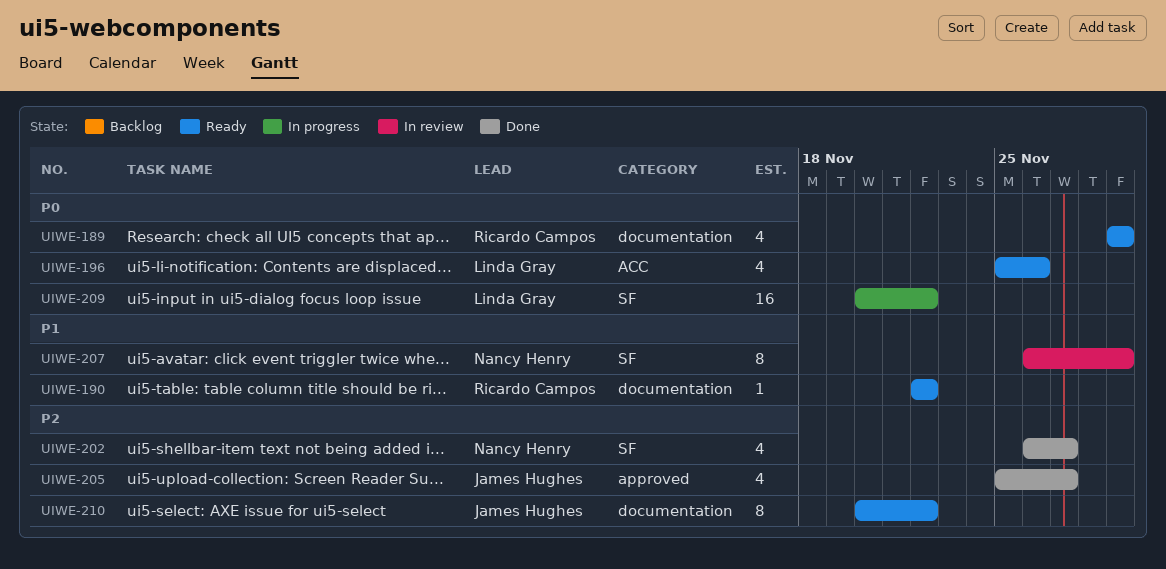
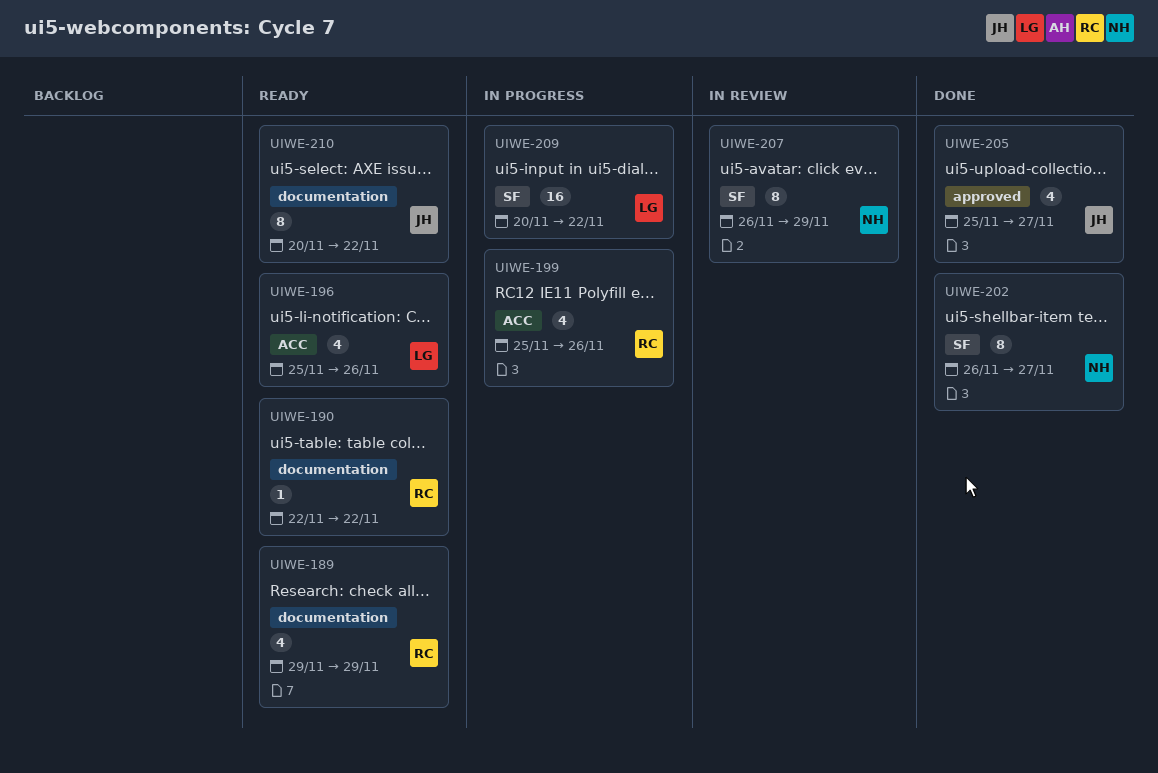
UIWE-199: none -> present
UIWE-202, estimate: 4 -> 8

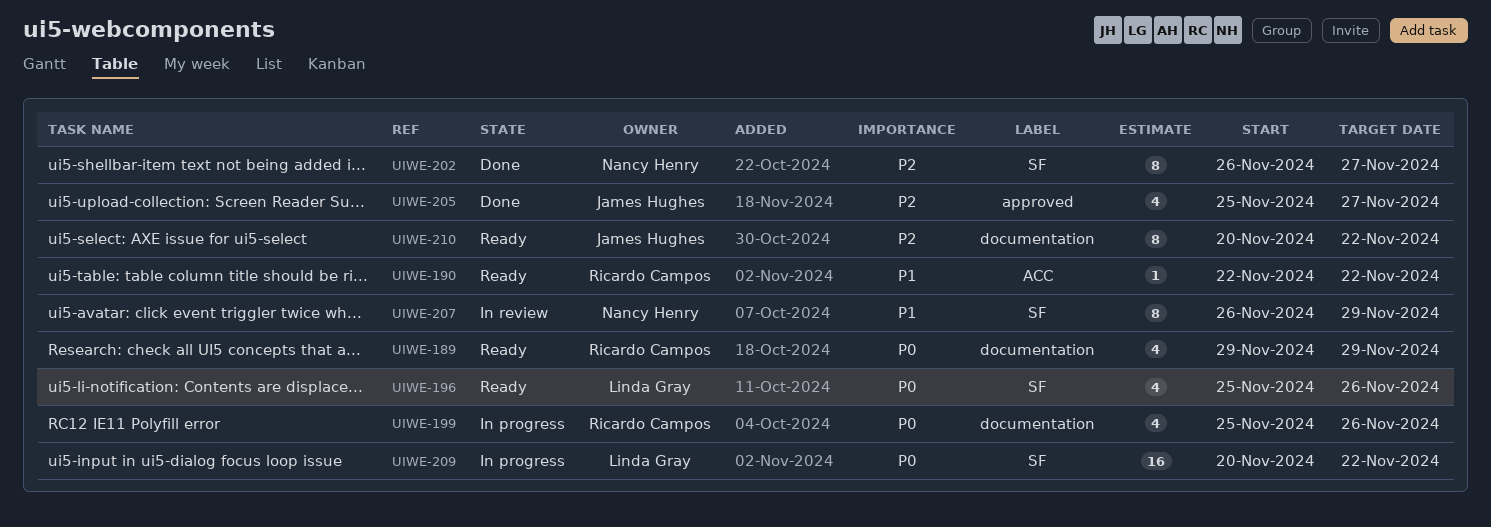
UIWE-190, label: documentation -> ACC
UIWE-196, label: ACC -> SF
UIWE-199, label: ACC -> documentation

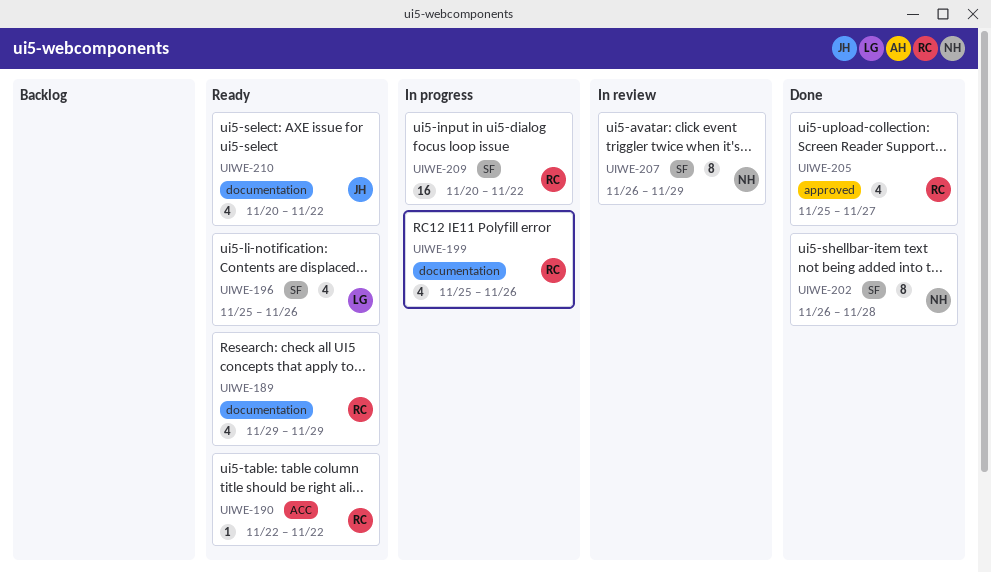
UIWE-202, due: Nov 27 -> Nov 28
UIWE-205, owner: James Hughes -> Ricardo Campos
UIWE-209, owner: Linda Gray -> Ricardo Campos
UIWE-210, estimate: 8 -> 4

